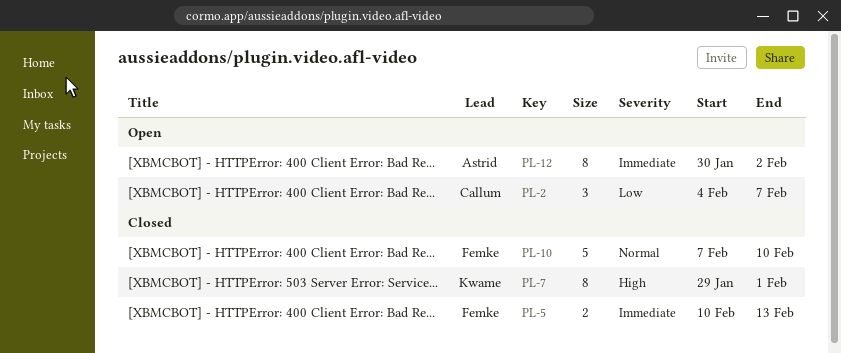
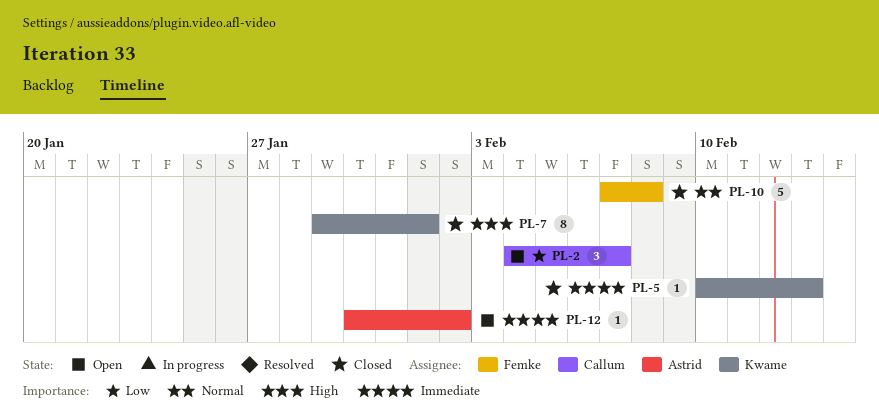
PL-5, owner: Femke -> Kwame
PL-5, estimate: 2 -> 1
PL-10, due: Feb 10 -> Feb 8
PL-12, estimate: 8 -> 1

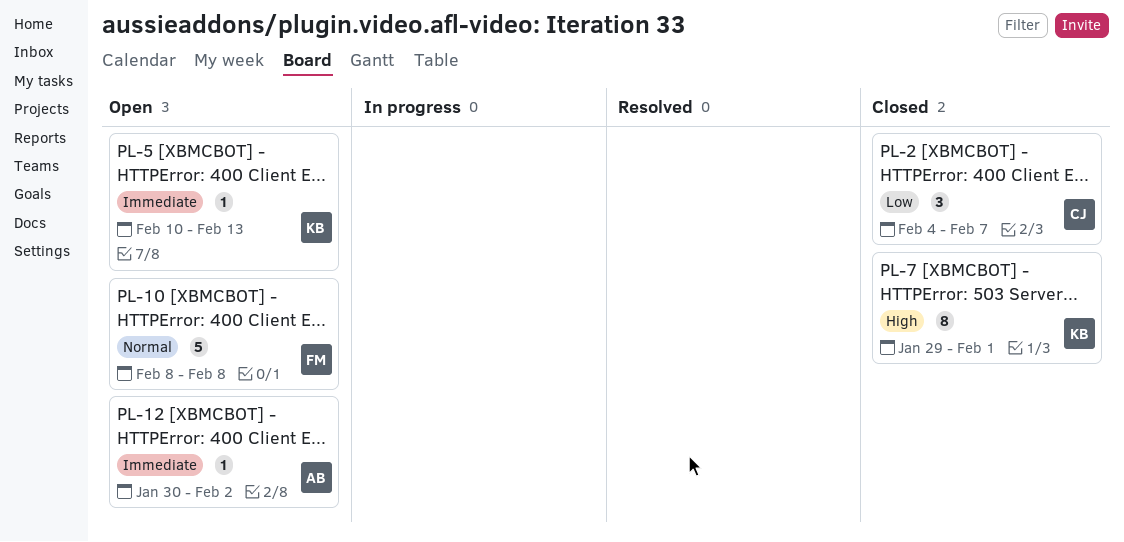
PL-2, status: Open -> Closed
PL-5, status: Closed -> Open
PL-10, status: Closed -> Open
PL-10, start: Feb 7 -> Feb 8

